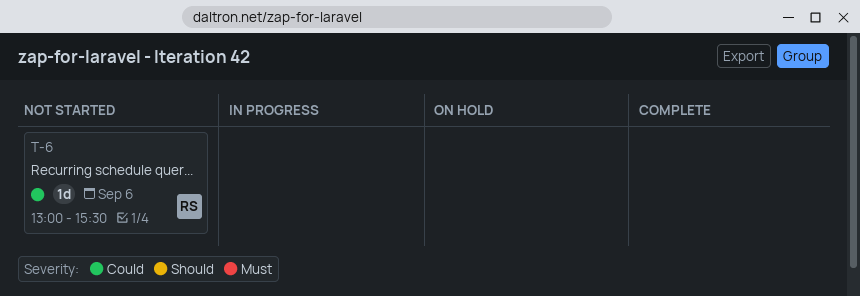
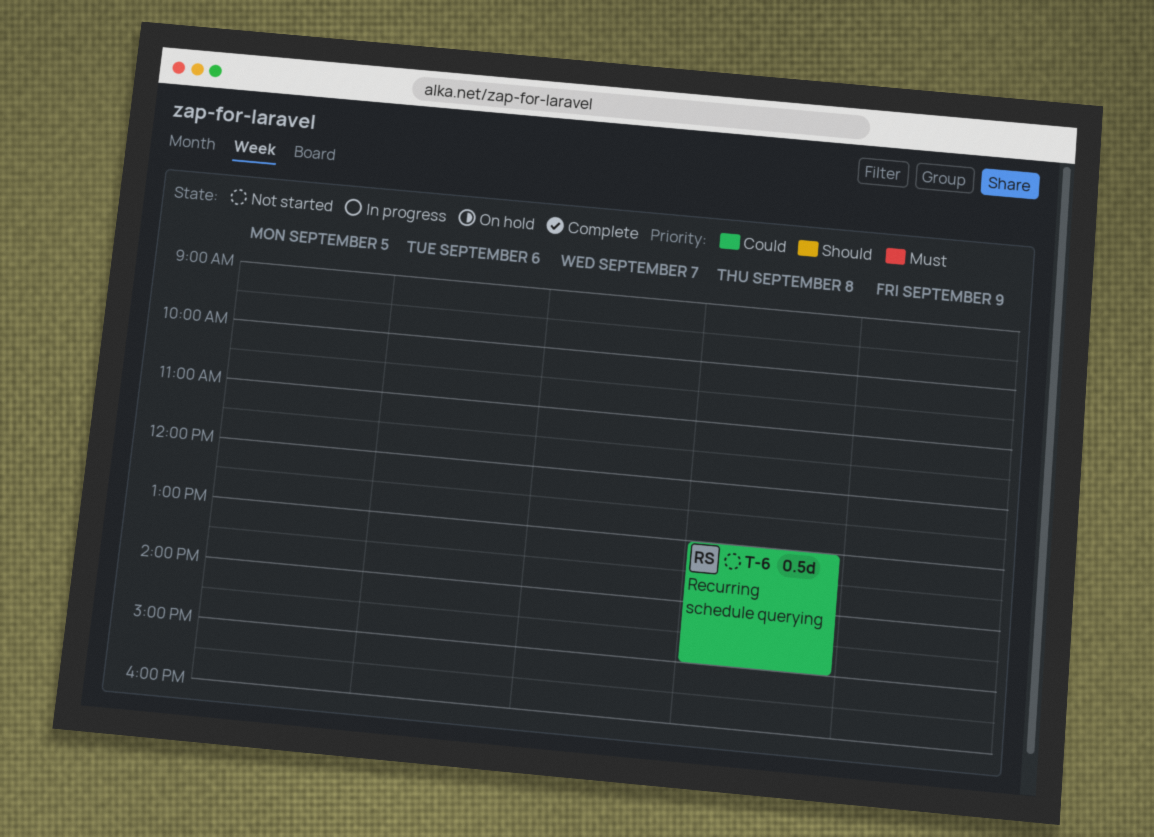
T-6, estimate: 1d -> 0.5d
T-6, day: Sep 6 -> Sep 8
T-6, ends: 15:30 -> 15:00

